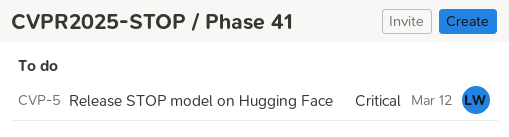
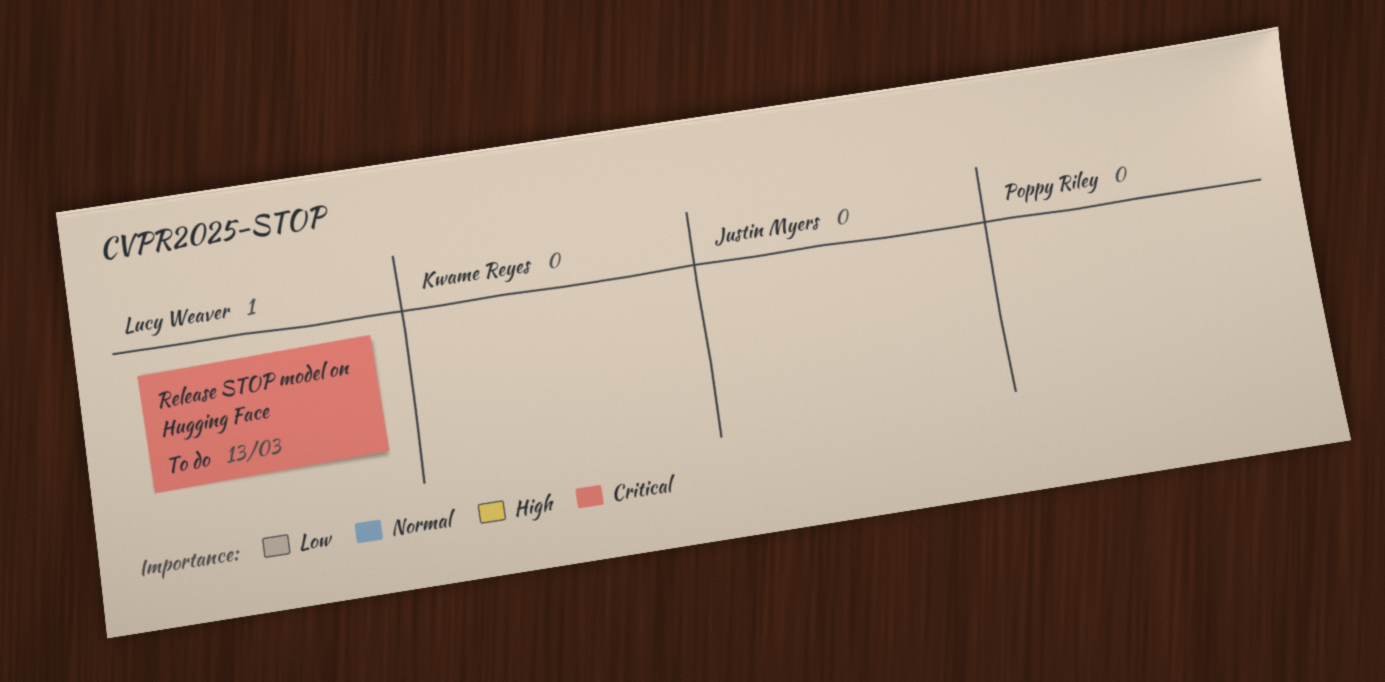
Release STOP model on Hugging Face, due: Mar 12 -> Mar 13

